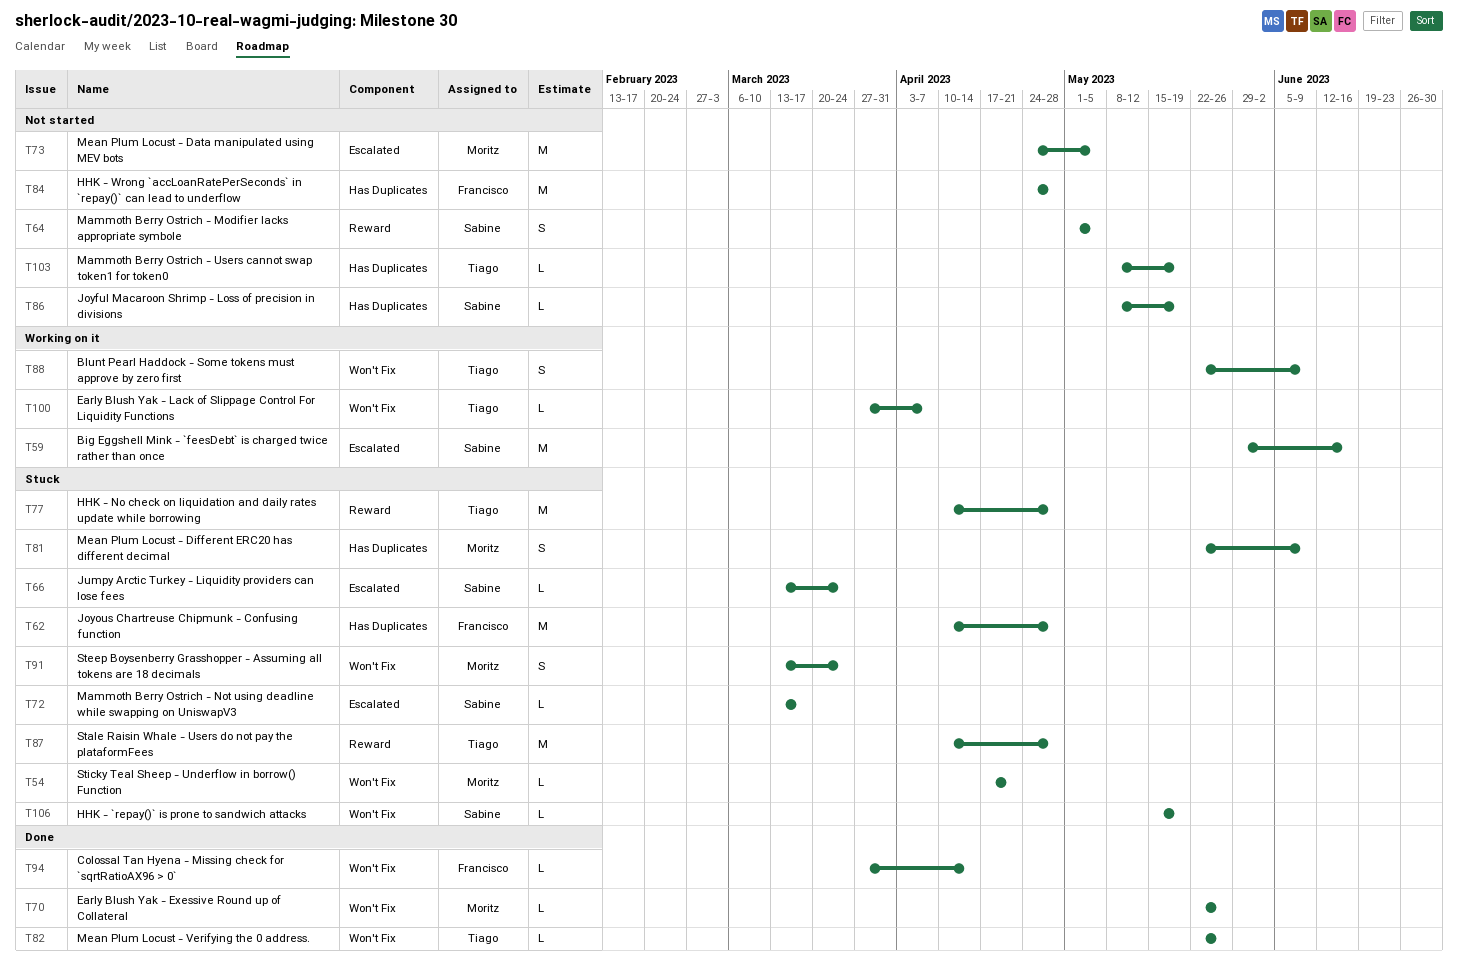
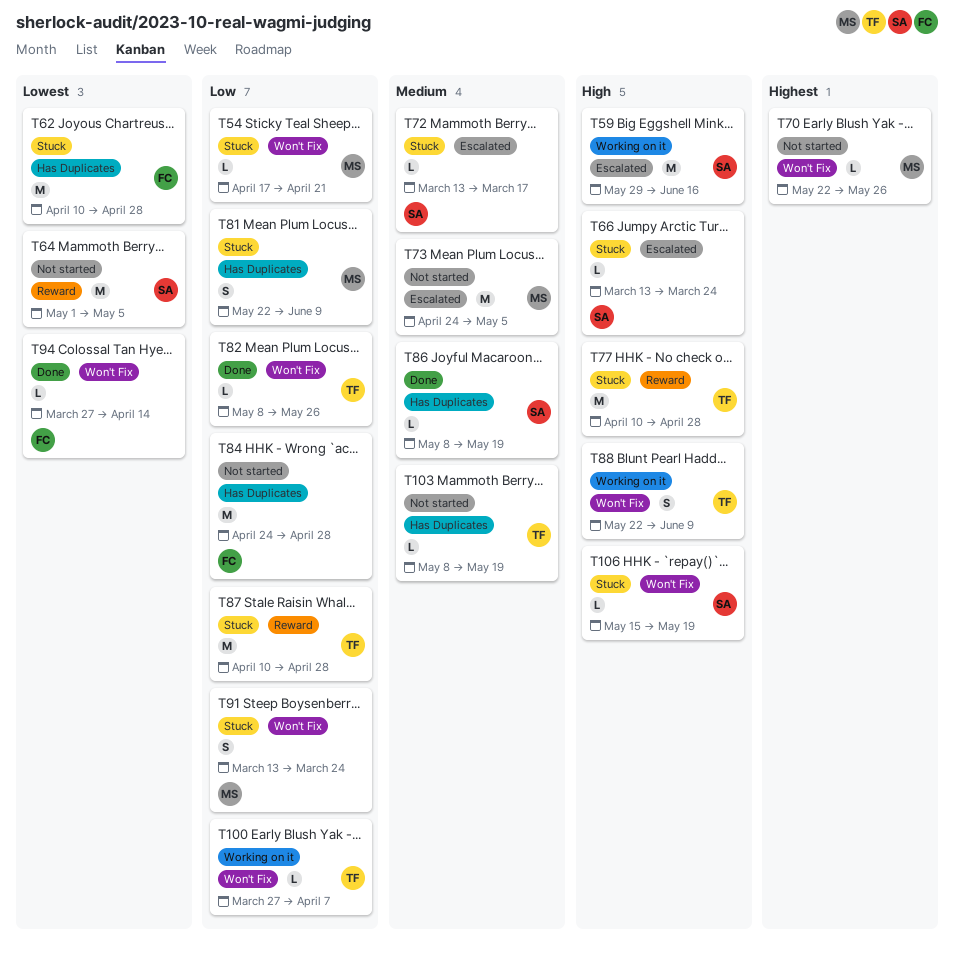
T64, estimate: S -> M
T70, status: Done -> Not started
T82, start: May 22 -> May 8
T86, status: Not started -> Done

